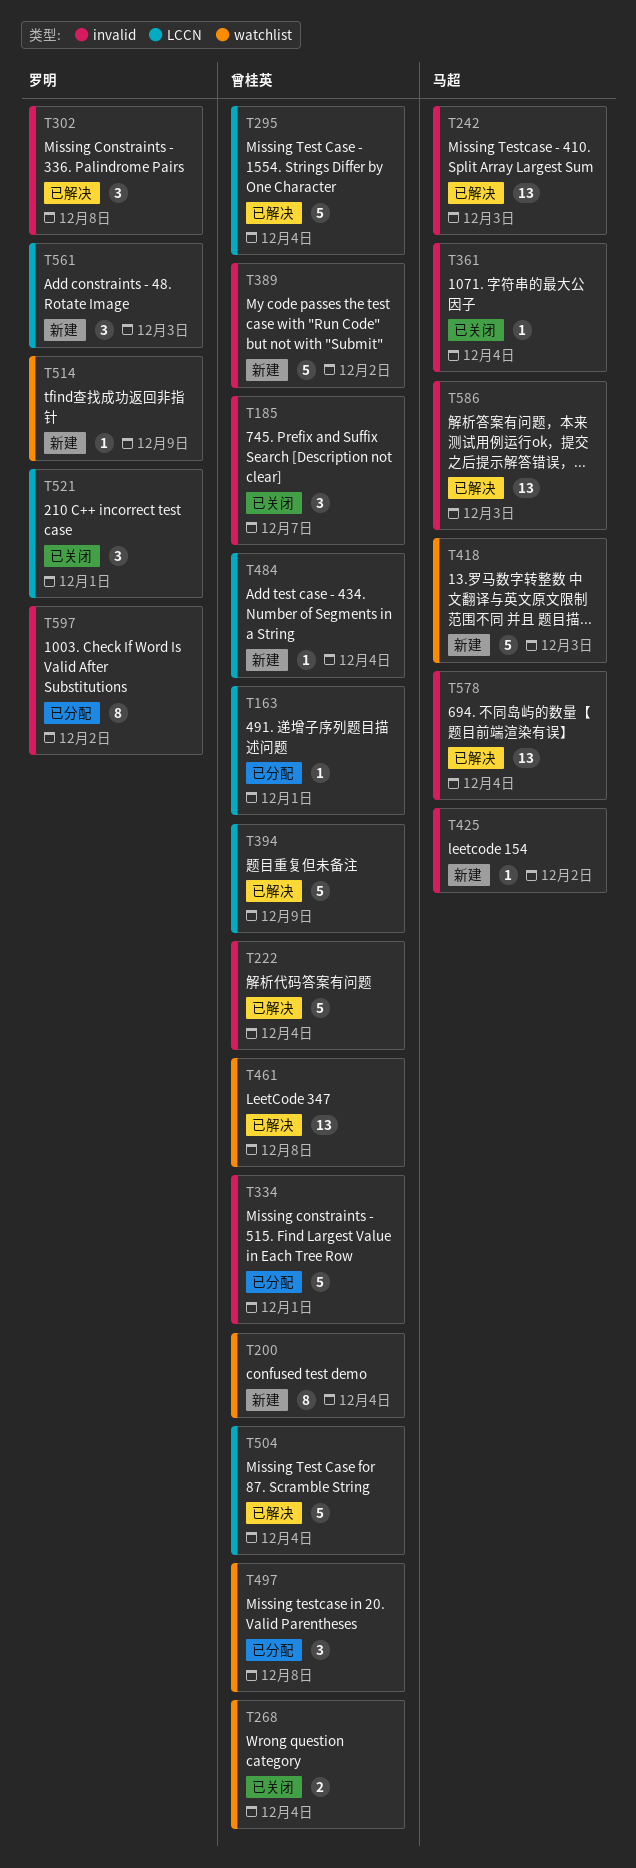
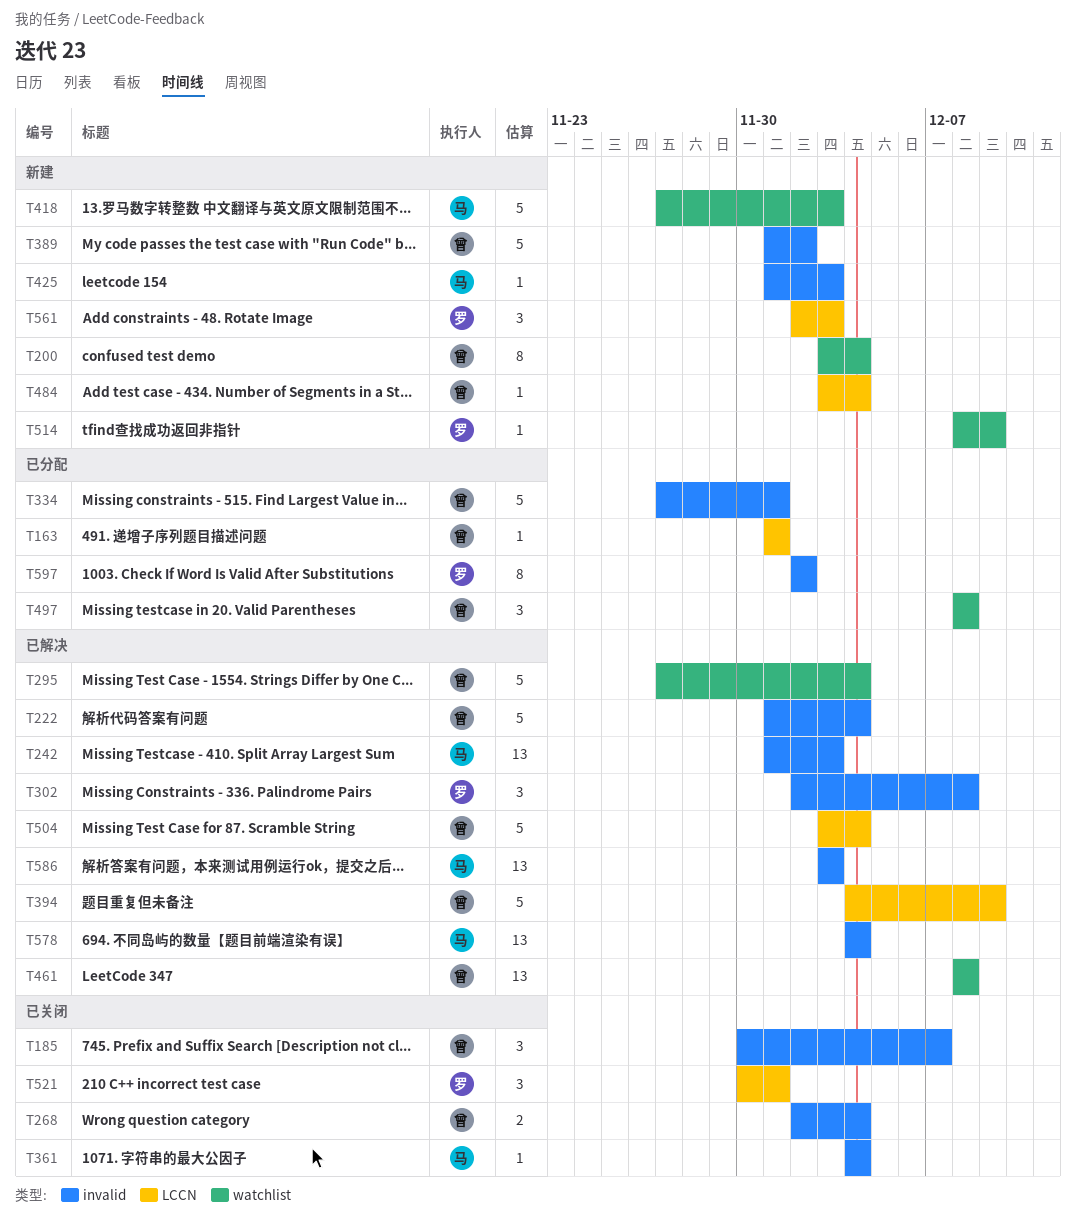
T268, label: watchlist -> invalid
T295, label: LCCN -> watchlist
T425, due: Dec 2 -> Dec 3

